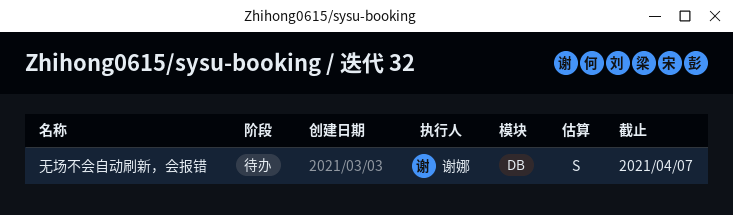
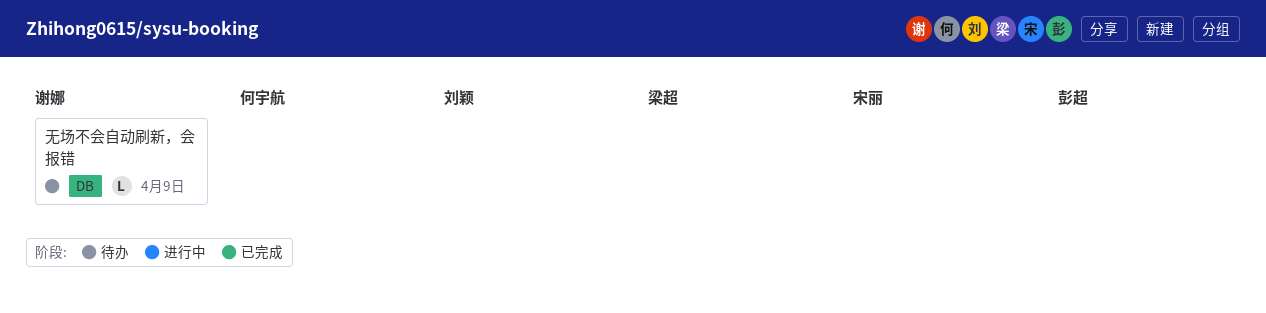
无场不会自动刷新，会报错, estimate: S -> L
无场不会自动刷新，会报错, due: Apr 7 -> Apr 9

